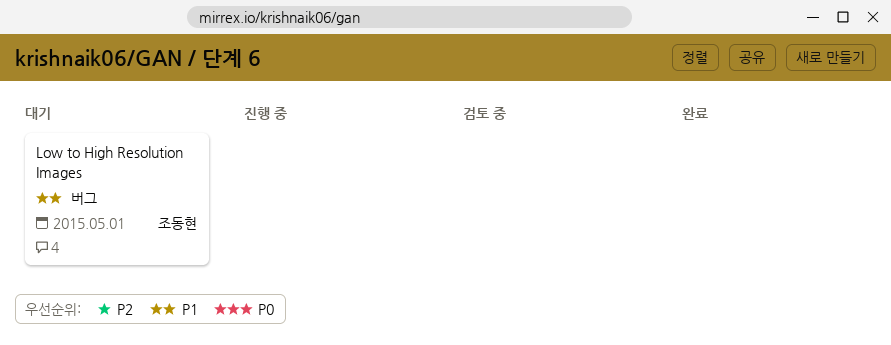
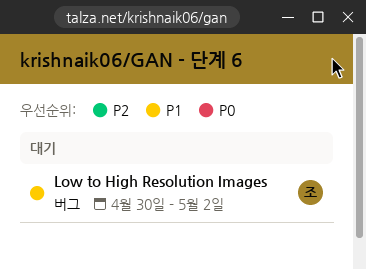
Low to High Resolution Images, due: May 1 -> May 2

